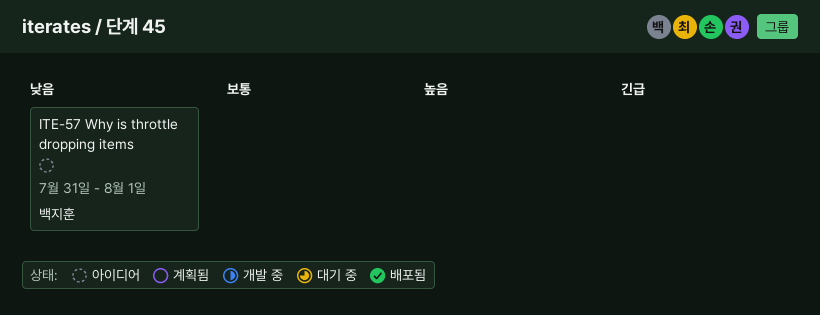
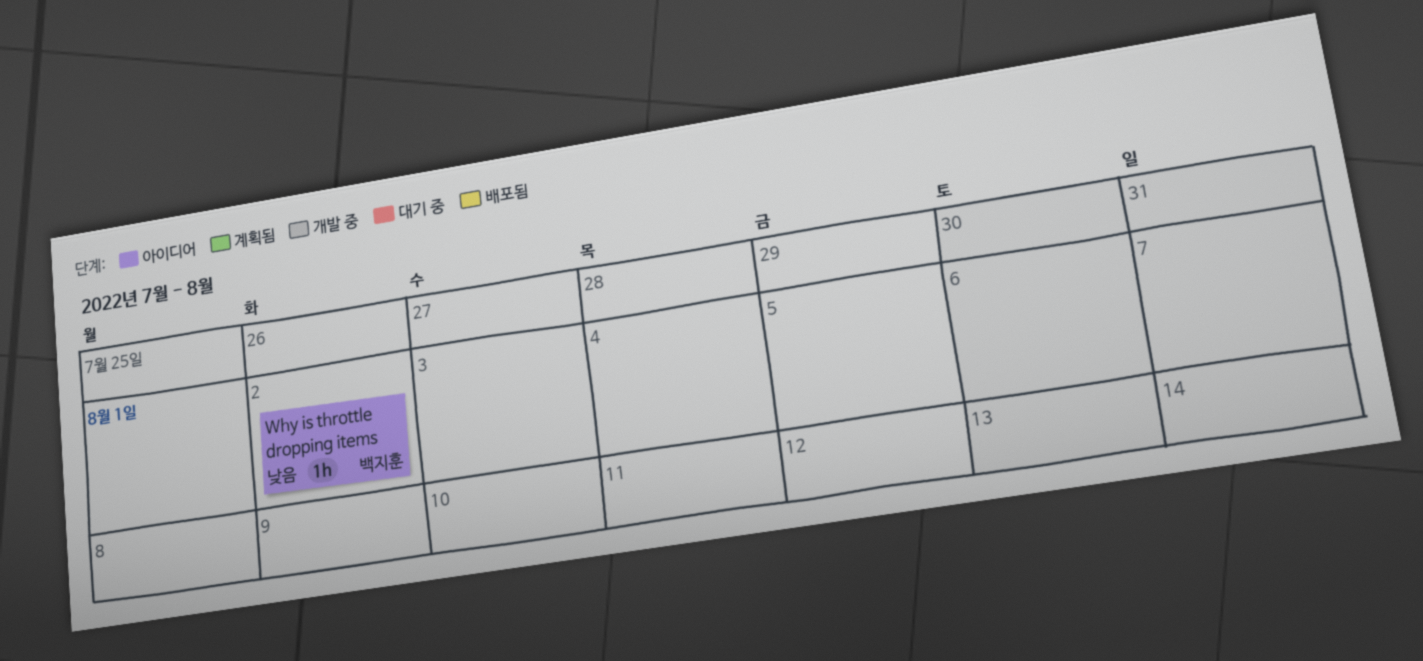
Why is throttle dropping items, due: Aug 1 -> Aug 2

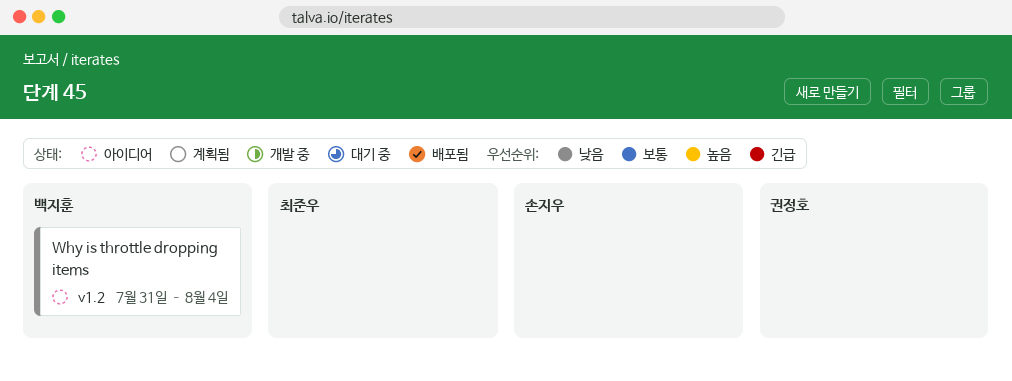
Why is throttle dropping items, due: Aug 2 -> Aug 4

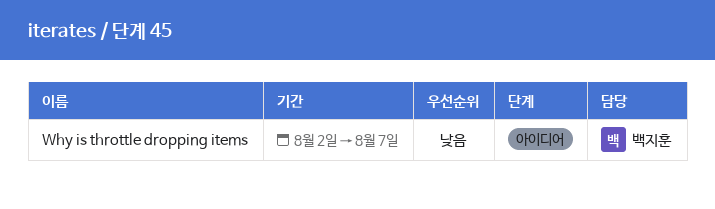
Why is throttle dropping items, start: Jul 31 -> Aug 2
Why is throttle dropping items, due: Aug 4 -> Aug 7

